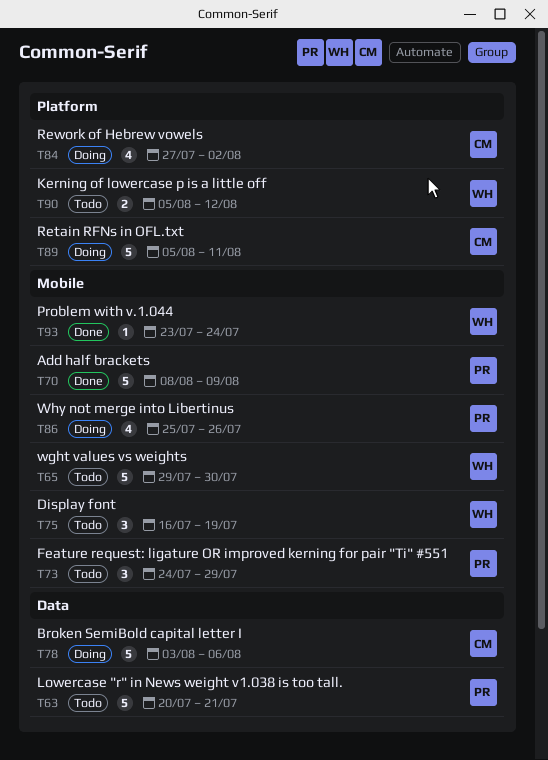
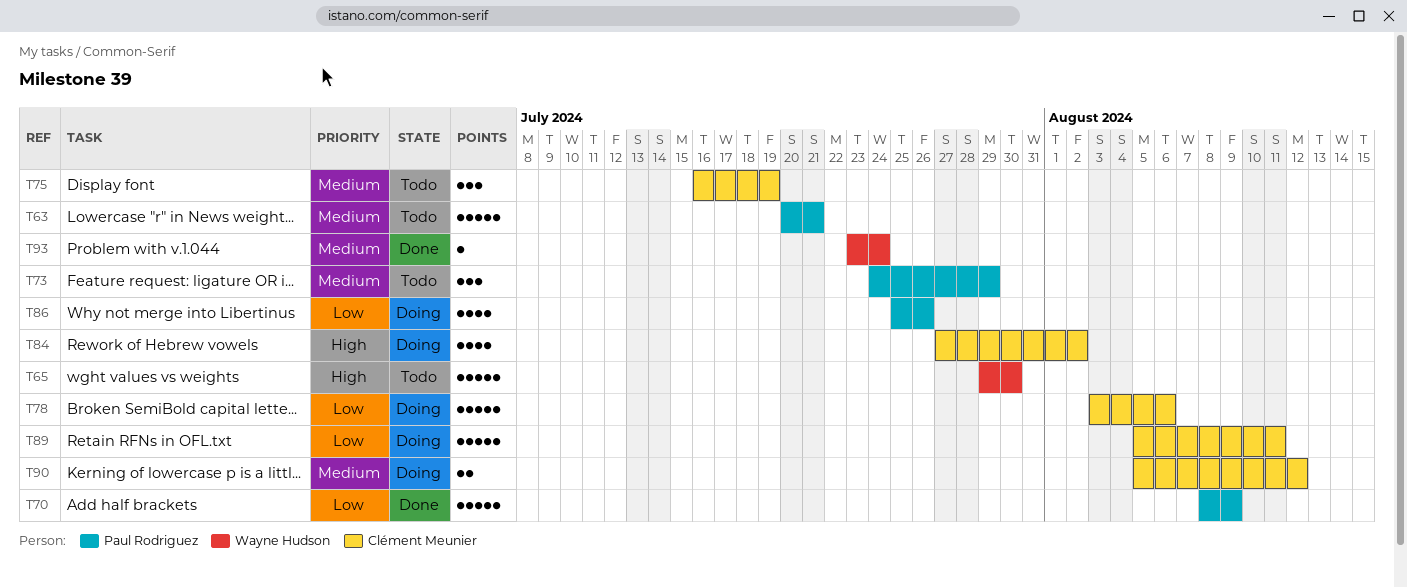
T75, owner: Wayne Hudson -> Clément Meunier
T90, status: Todo -> Doing
T90, owner: Wayne Hudson -> Clément Meunier

